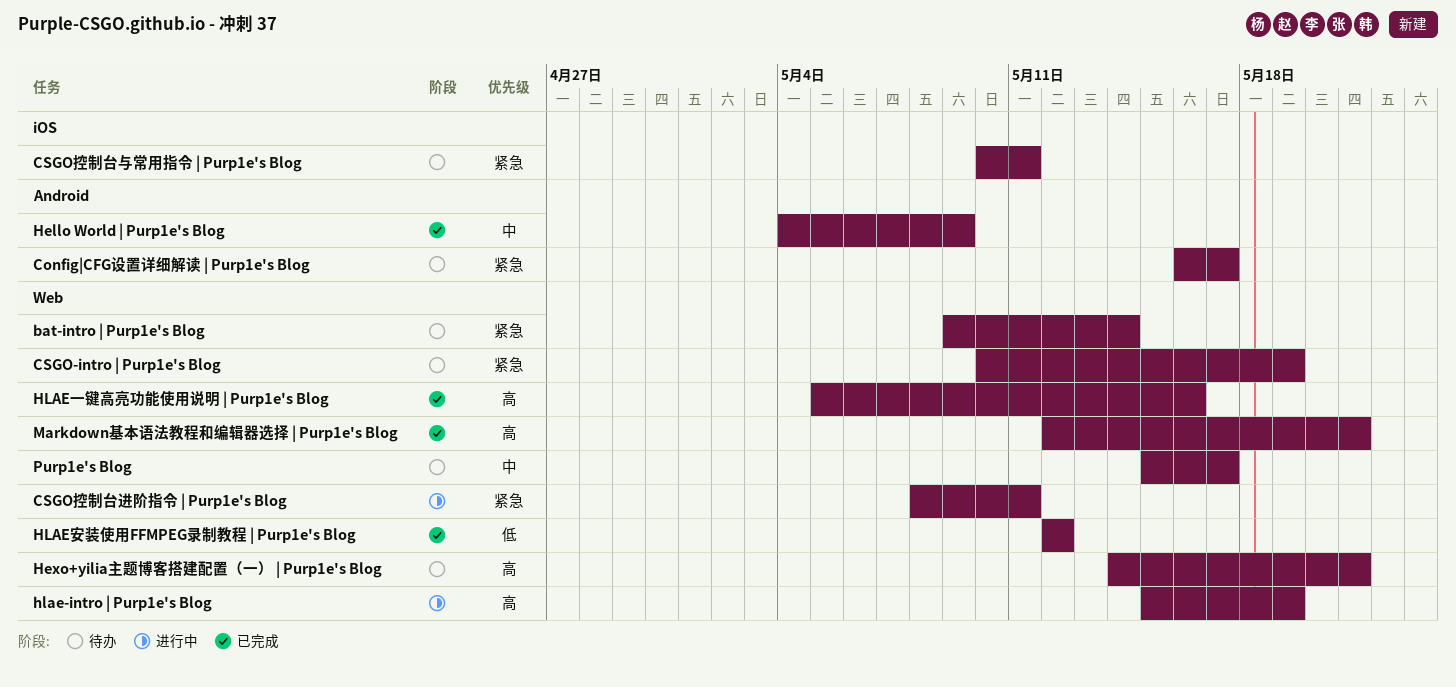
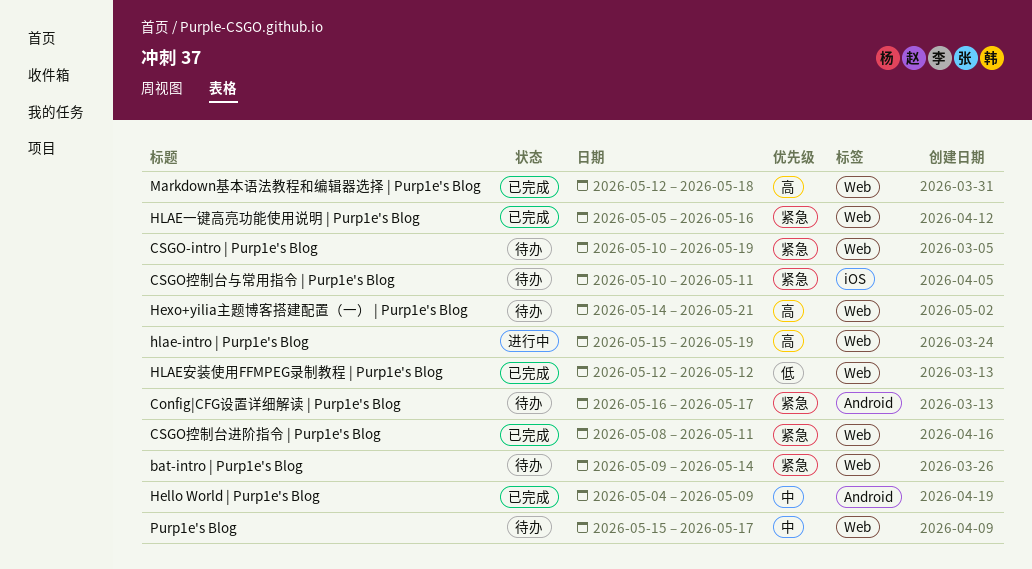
CSGO控制台进阶指令 | Purp1e's Blog, status: 进行中 -> 已完成
HLAE一键高亮功能使用说明 | Purp1e's Blog, priority: 高 -> 紧急
Markdown基本语法教程和编辑器选择 | Purp1e's Blog, due: May 21 -> May 18

